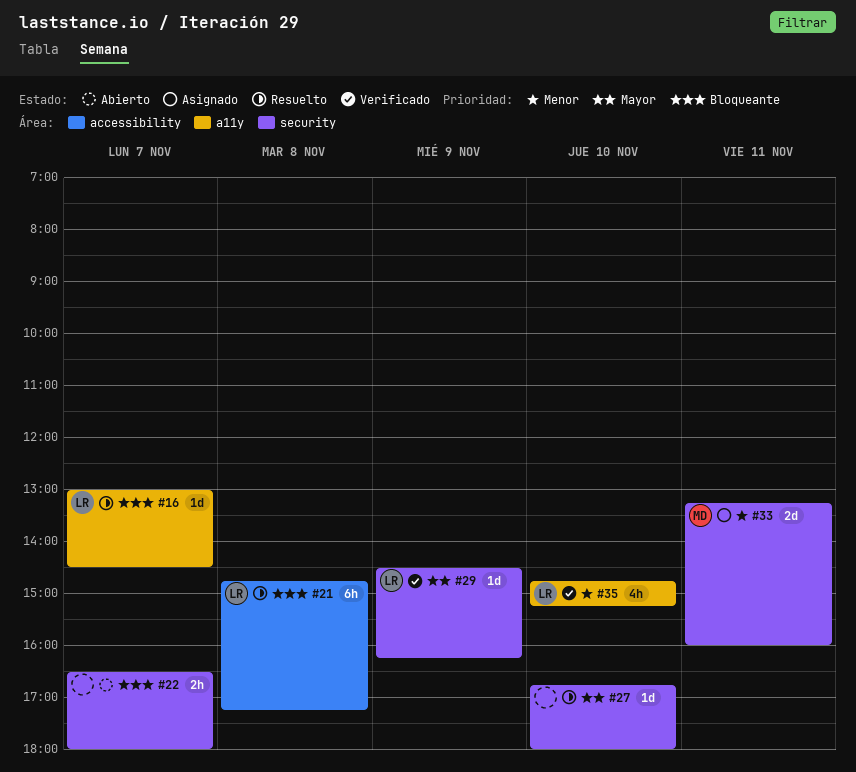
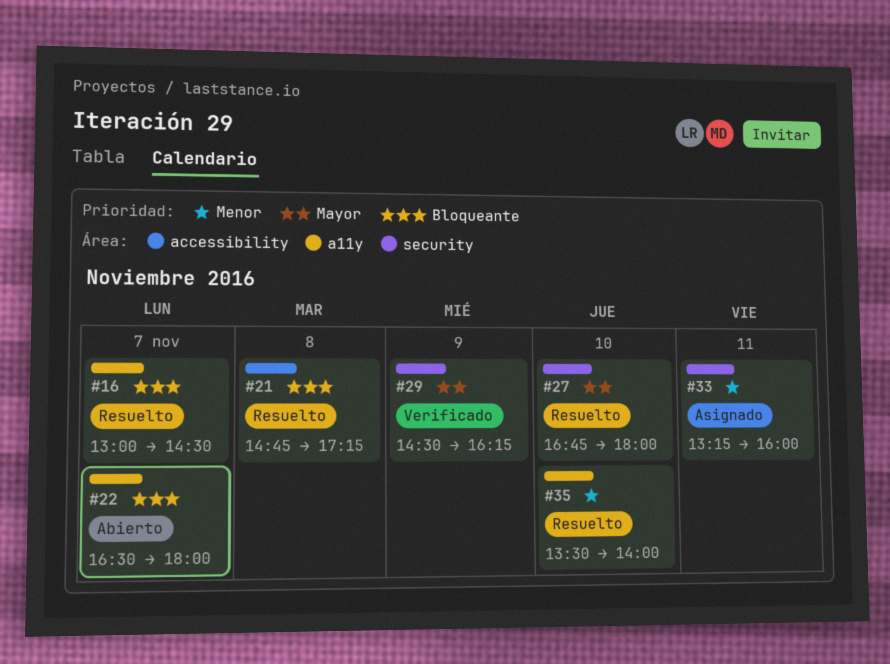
#22, label: security -> a11y
#35, status: Verificado -> Resuelto
#35, begins: 14:45 -> 13:30
#35, ends: 15:15 -> 14:00

